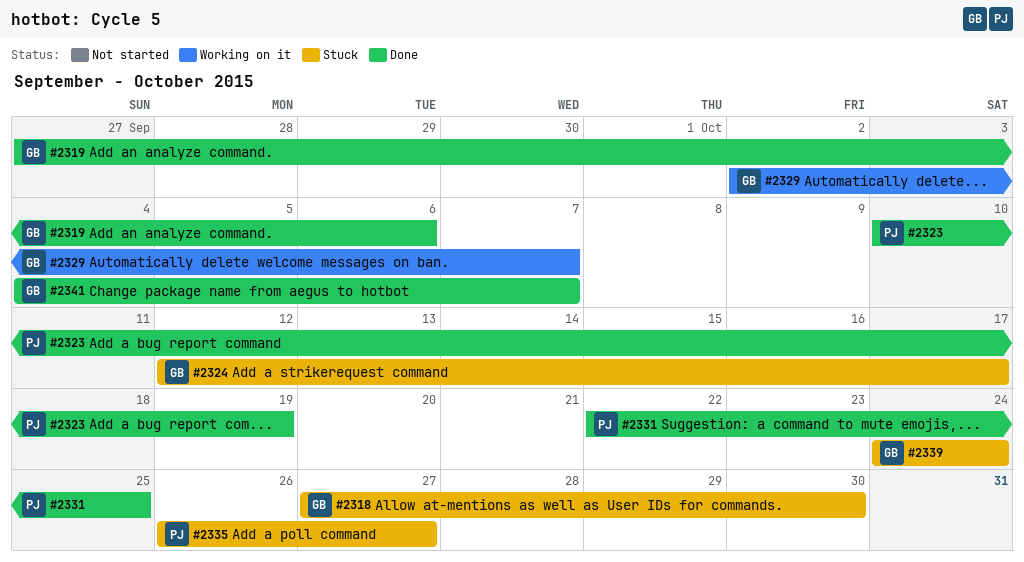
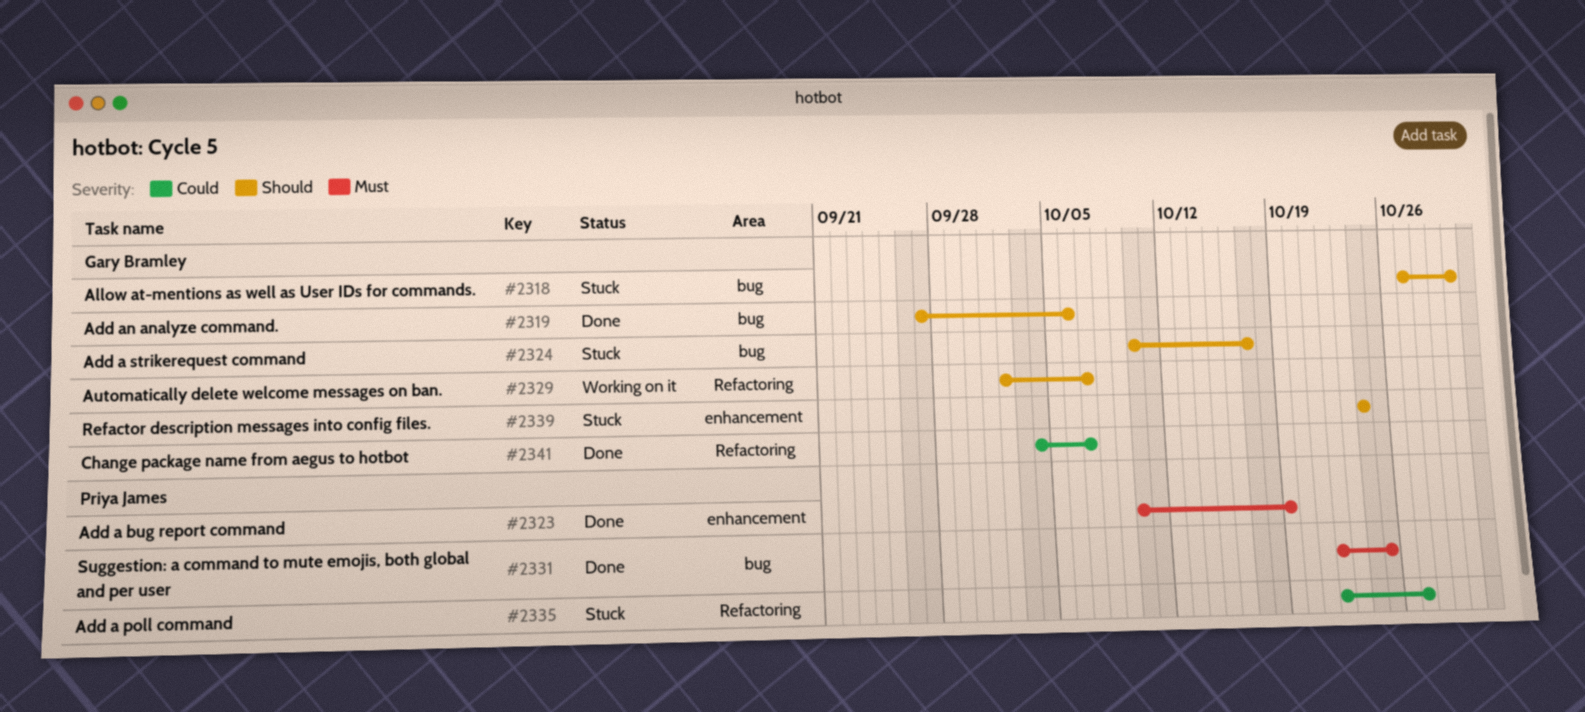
#2324, start: Oct 12 -> Oct 10
#2335, start: Oct 26 -> Oct 22

